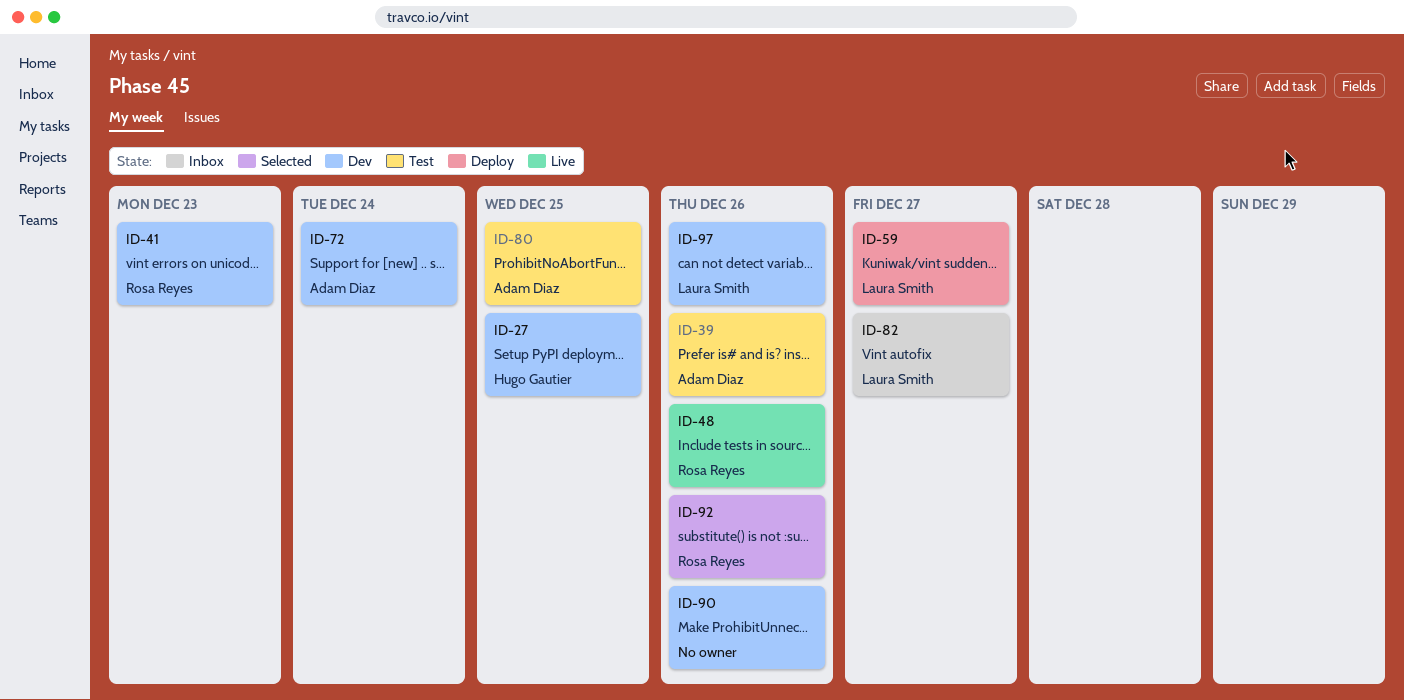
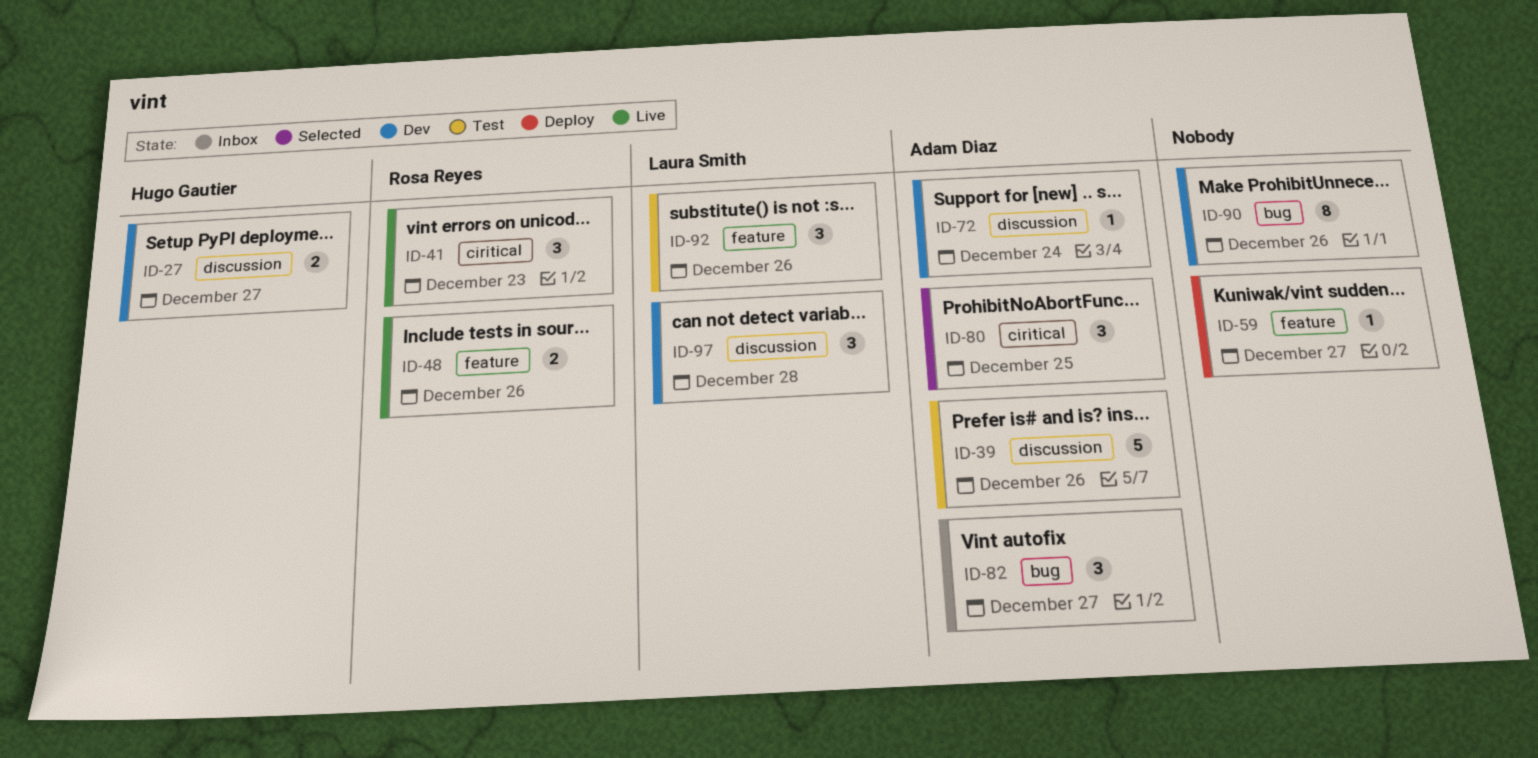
ID-27, due: Dec 25 -> Dec 27
ID-41, status: Dev -> Live
ID-59, owner: Laura Smith -> none
ID-80, status: Test -> Selected
ID-82, owner: Laura Smith -> Adam Diaz
ID-92, status: Selected -> Test
ID-92, owner: Rosa Reyes -> Laura Smith
ID-97, due: Dec 26 -> Dec 28

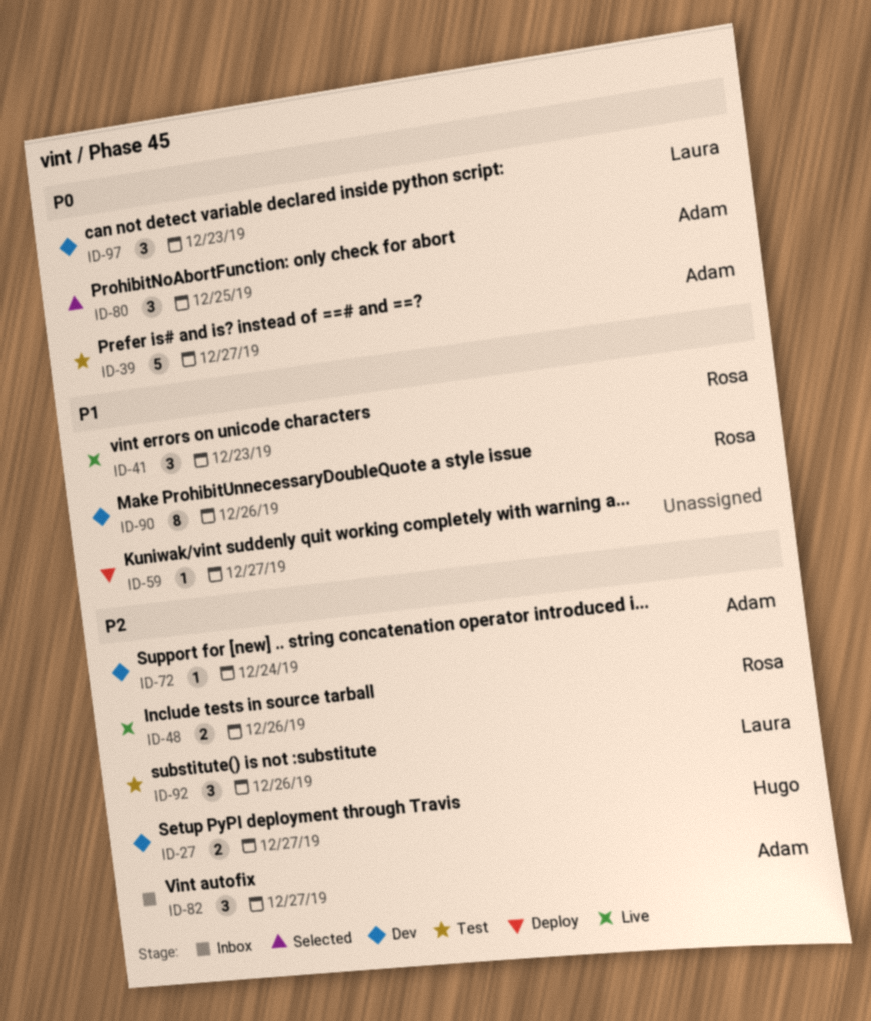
ID-39, due: Dec 26 -> Dec 27
ID-90, owner: none -> Rosa Reyes
ID-97, due: Dec 28 -> Dec 23

